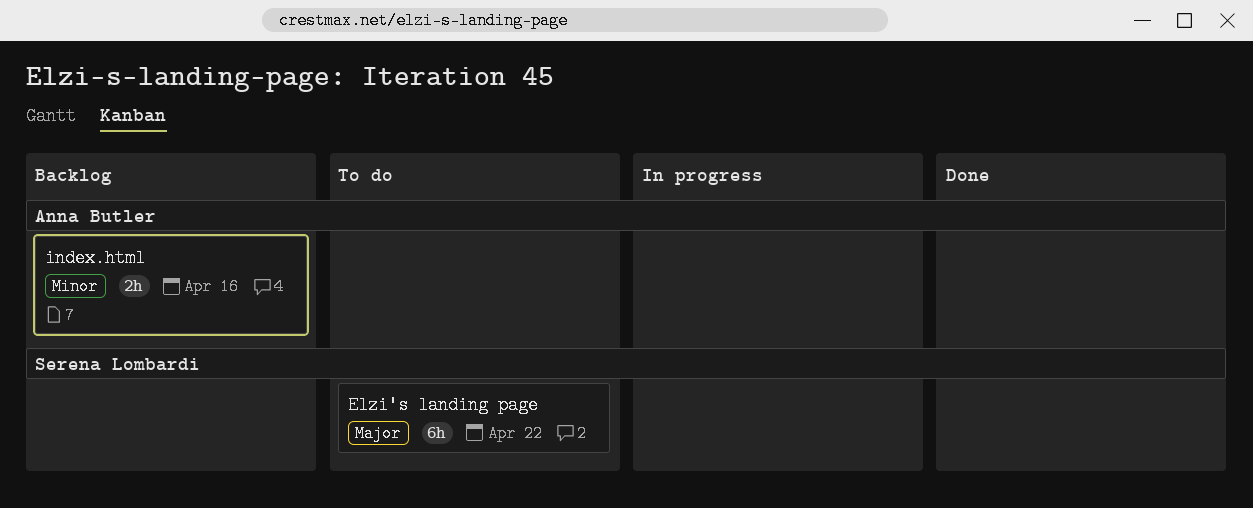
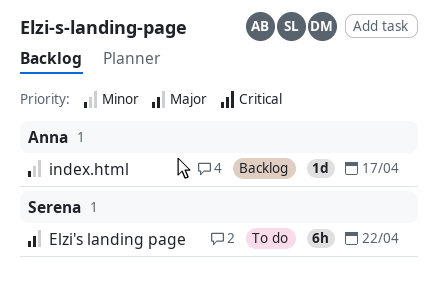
index.html, estimate: 2h -> 1d
index.html, due: Apr 16 -> Apr 17

